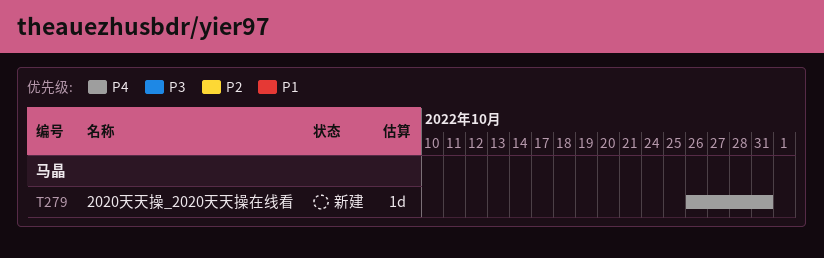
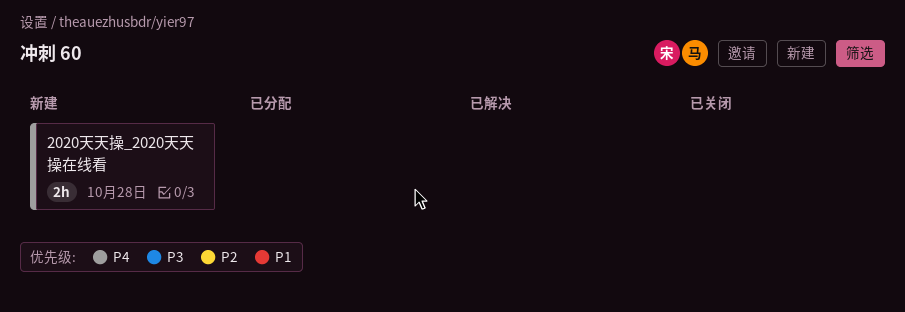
2020天天操_2020天天操在线看, estimate: 1d -> 2h
2020天天操_2020天天操在线看, due: Oct 31 -> Oct 28

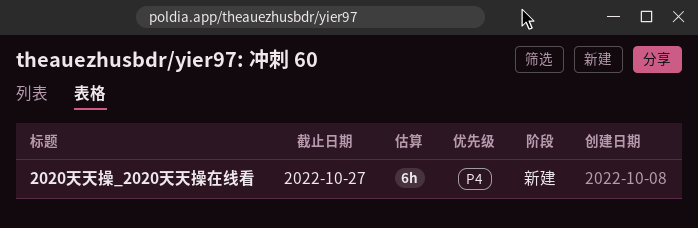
2020天天操_2020天天操在线看, estimate: 2h -> 6h
2020天天操_2020天天操在线看, due: Oct 28 -> Oct 27

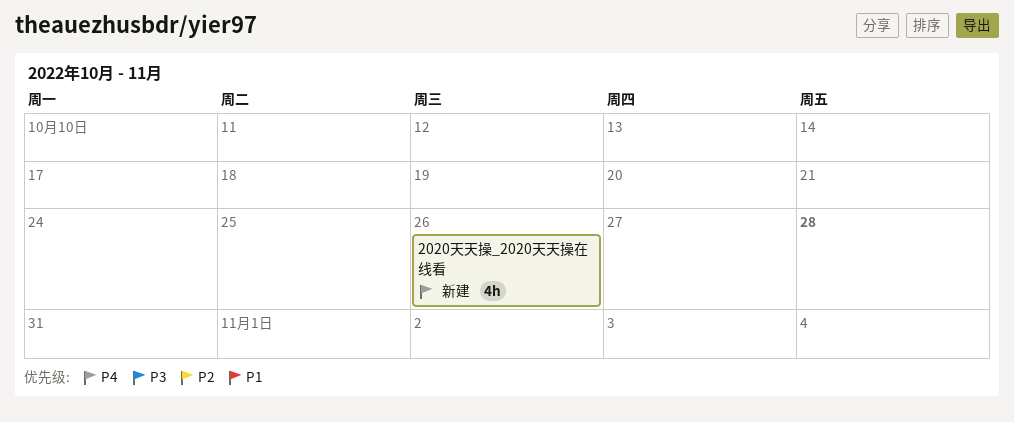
2020天天操_2020天天操在线看, estimate: 6h -> 4h
2020天天操_2020天天操在线看, due: Oct 27 -> Oct 26

